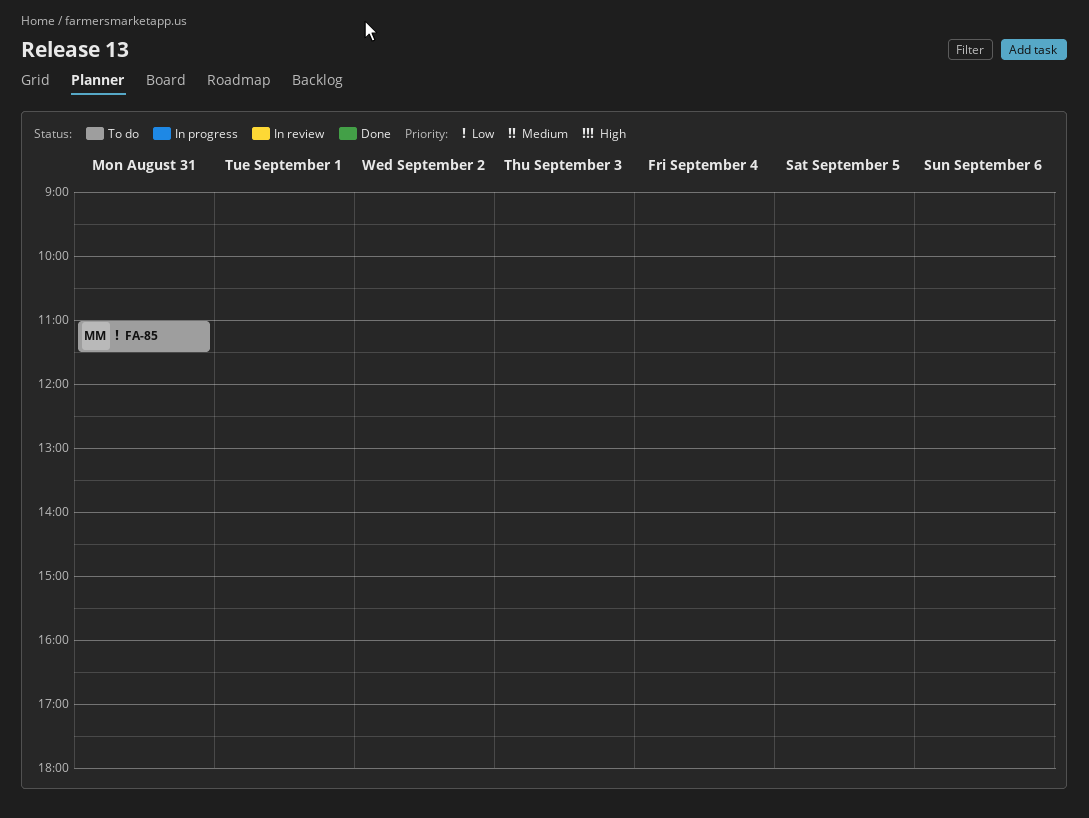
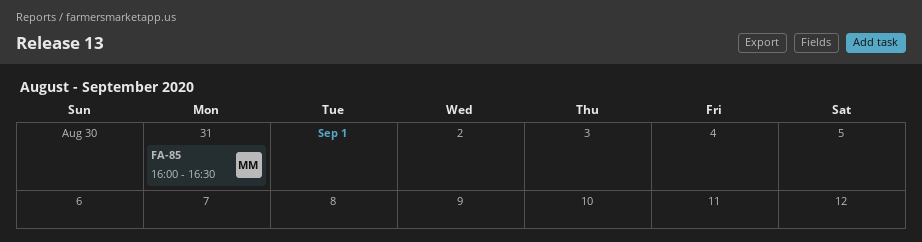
FA-85, begins: 11:00 -> 16:00
FA-85, ends: 11:30 -> 16:30

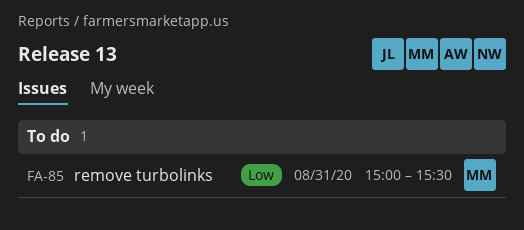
FA-85, begins: 16:00 -> 15:00
FA-85, ends: 16:30 -> 15:30

